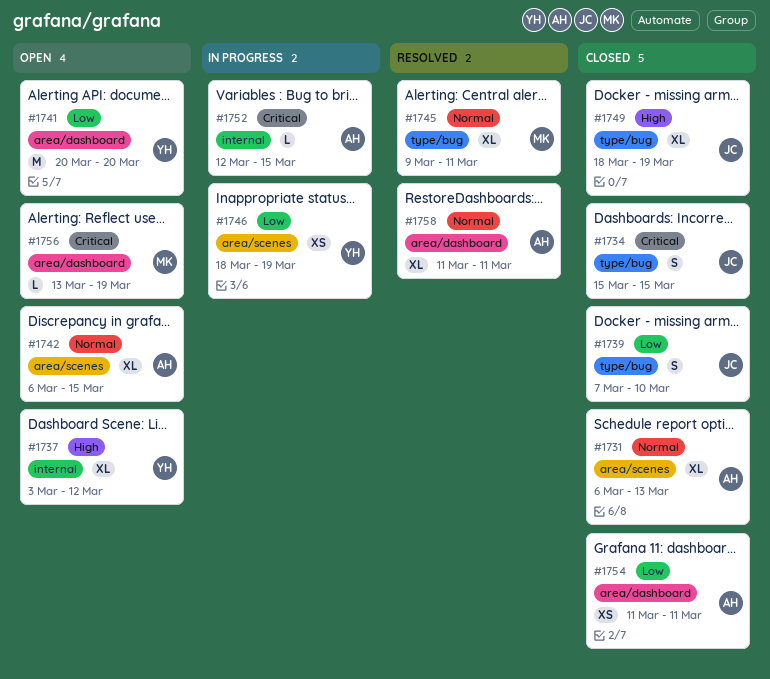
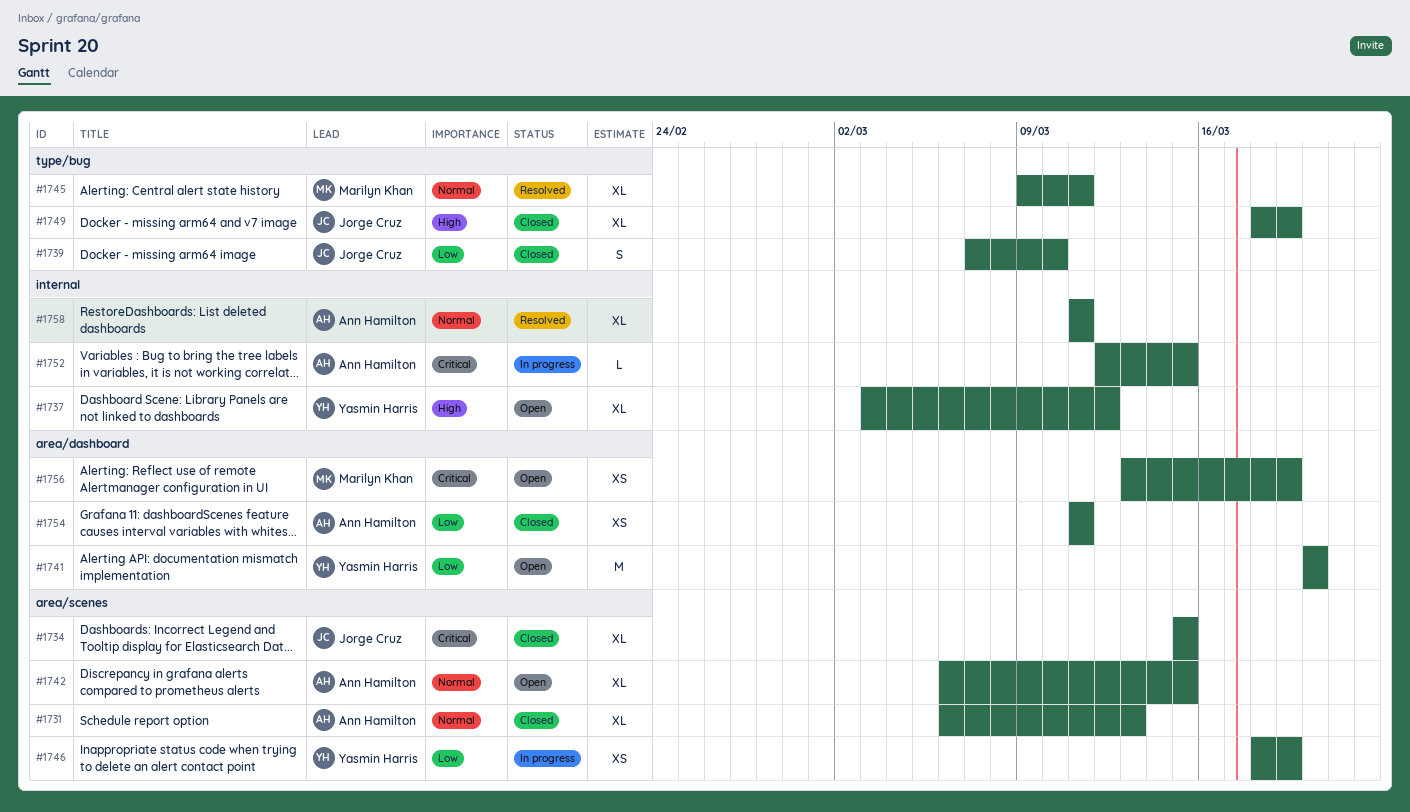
#1734, label: type/bug -> area/scenes
#1734, estimate: S -> XL
#1756, estimate: L -> XS
#1758, label: area/dashboard -> internal

